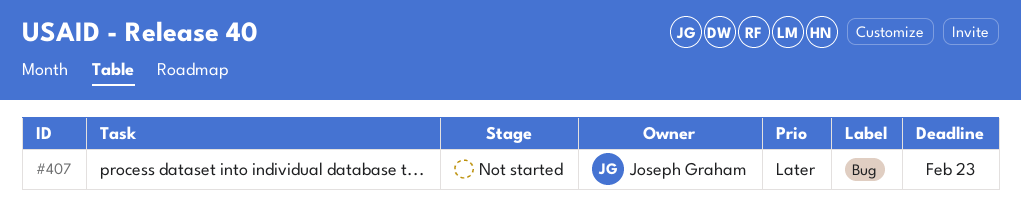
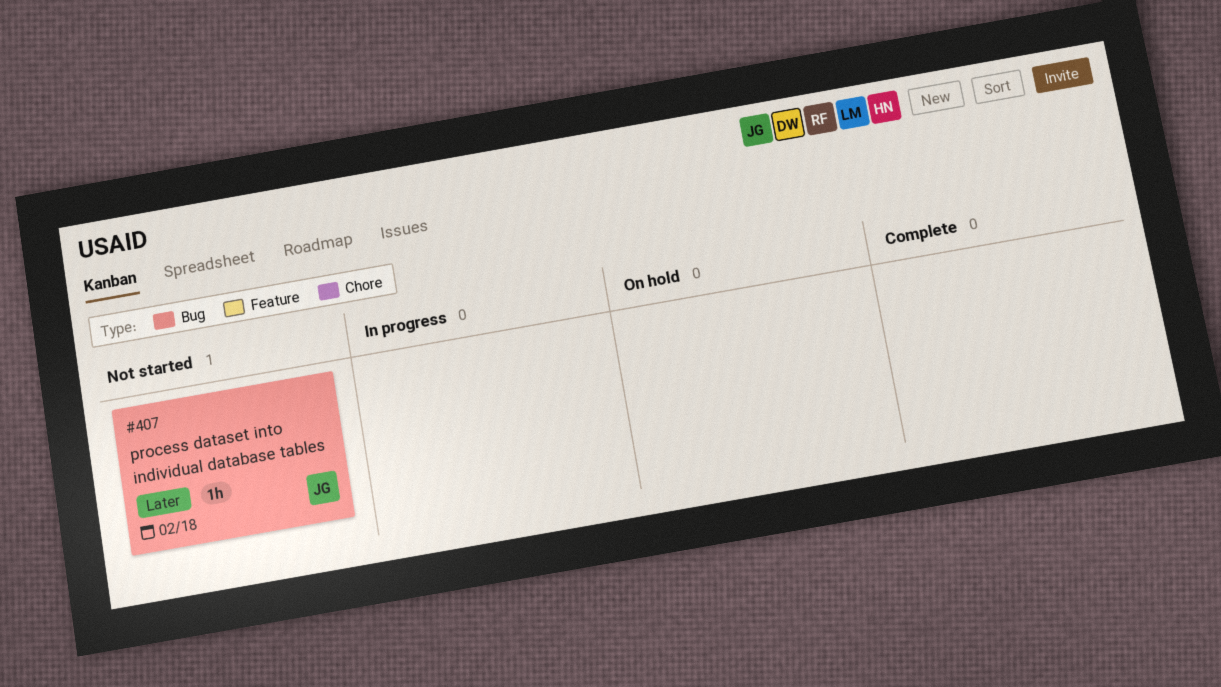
#407, due: Feb 23 -> Feb 18

